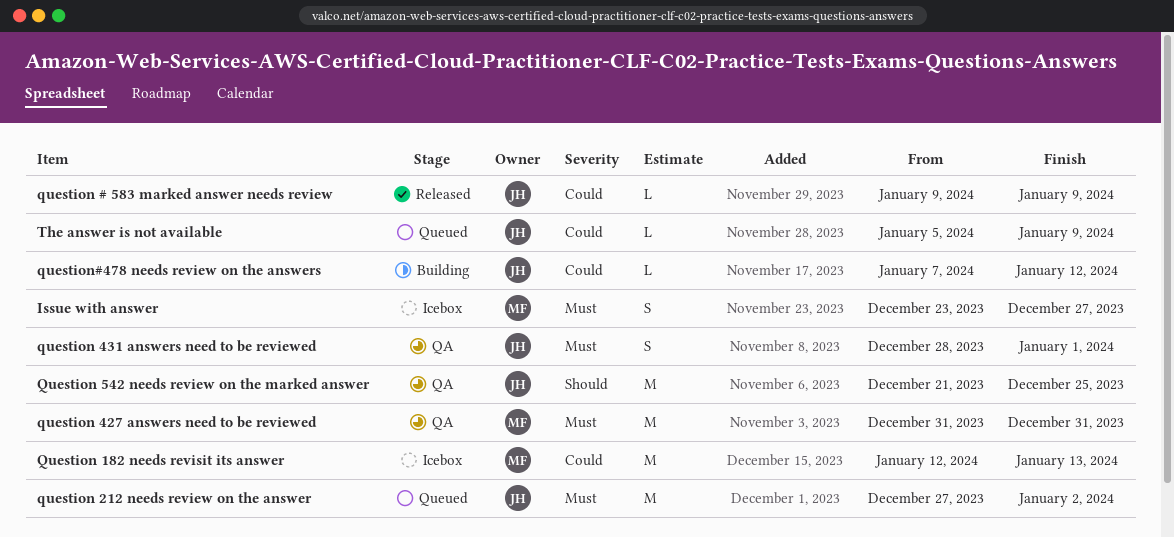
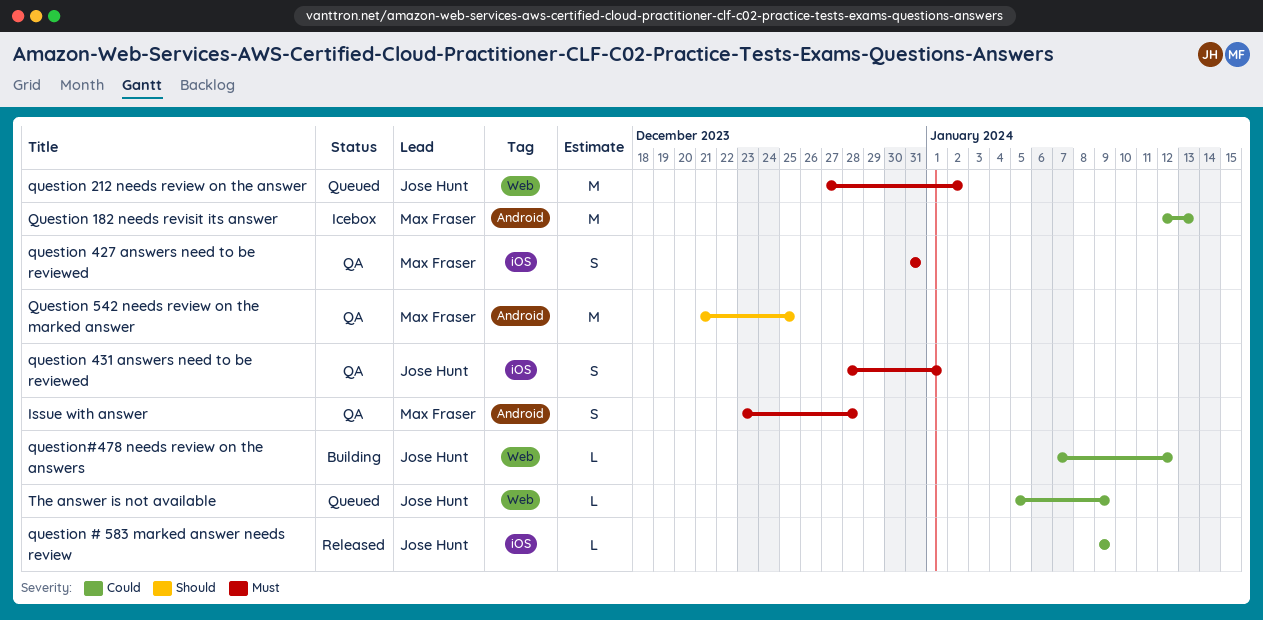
Issue with answer, status: Icebox -> QA
Issue with answer, due: Dec 27 -> Dec 28
question 427 answers need to be reviewed, estimate: M -> S
Question 542 needs review on the marked answer, owner: Jose Hunt -> Max Fraser

